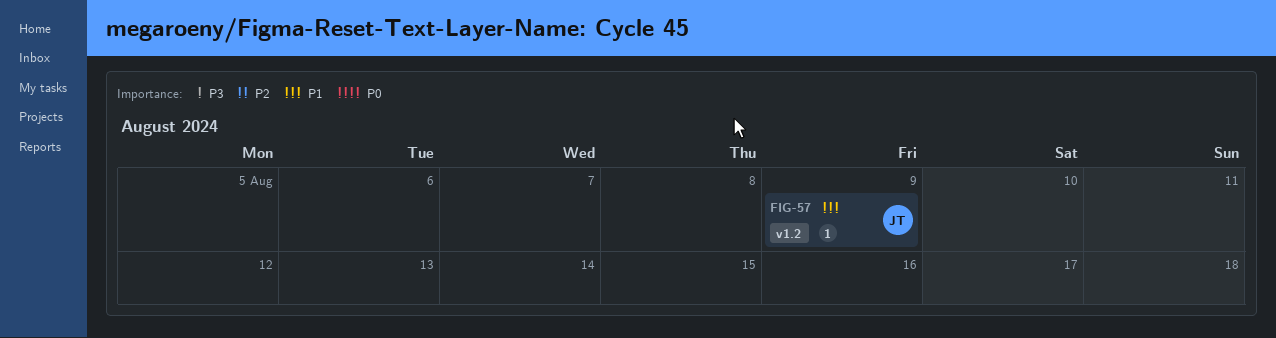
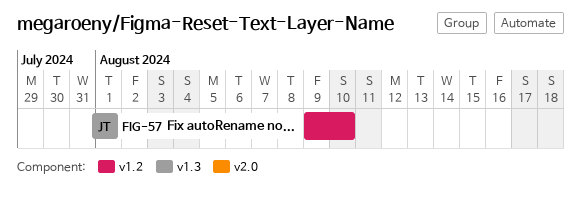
FIG-57, due: Aug 9 -> Aug 10

